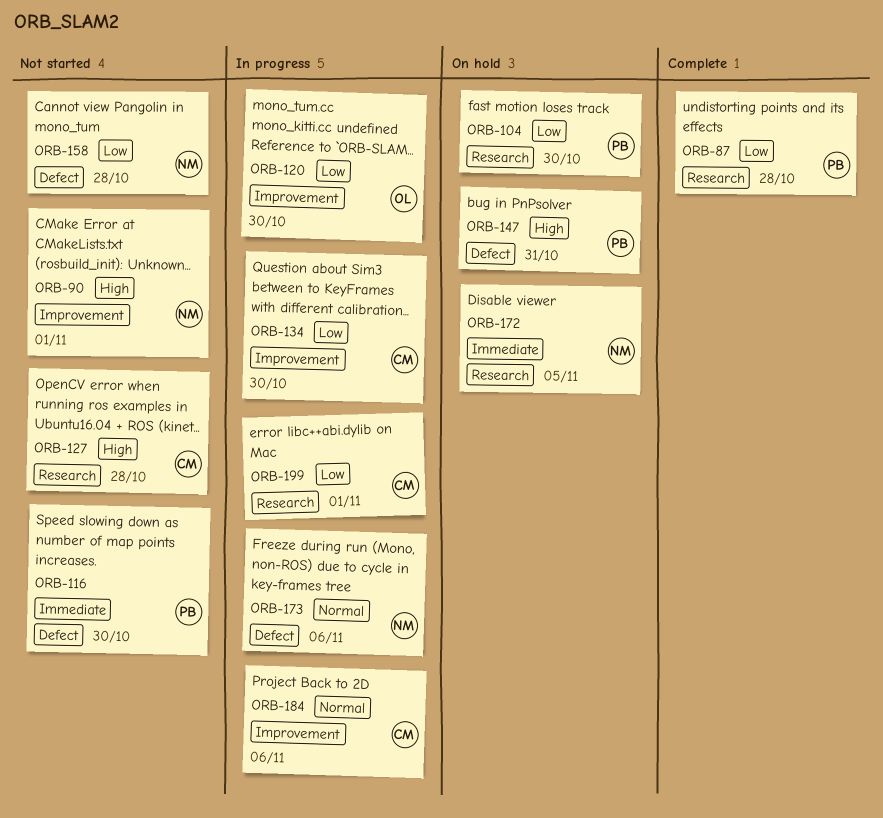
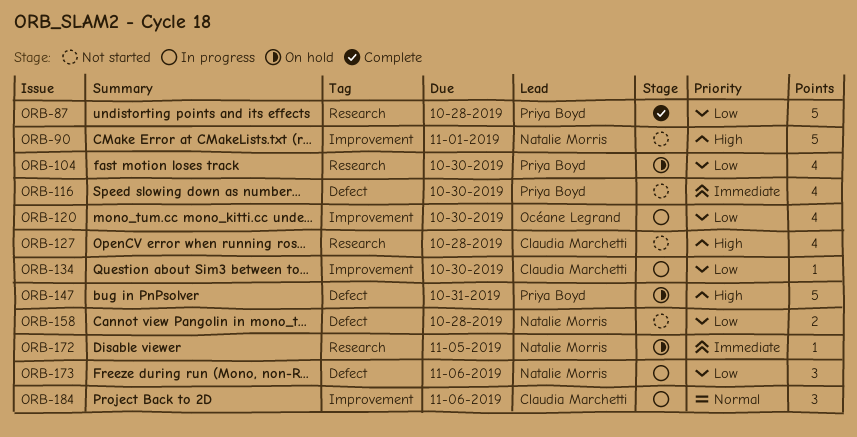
ORB-173, priority: Normal -> Low
ORB-199: present -> none

